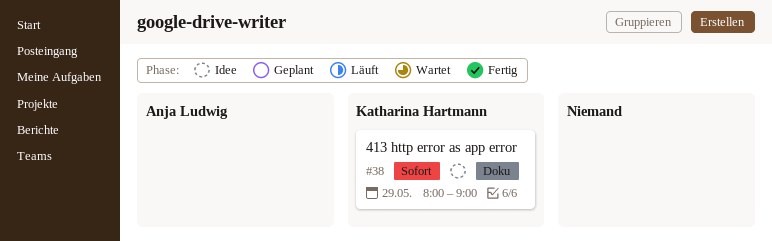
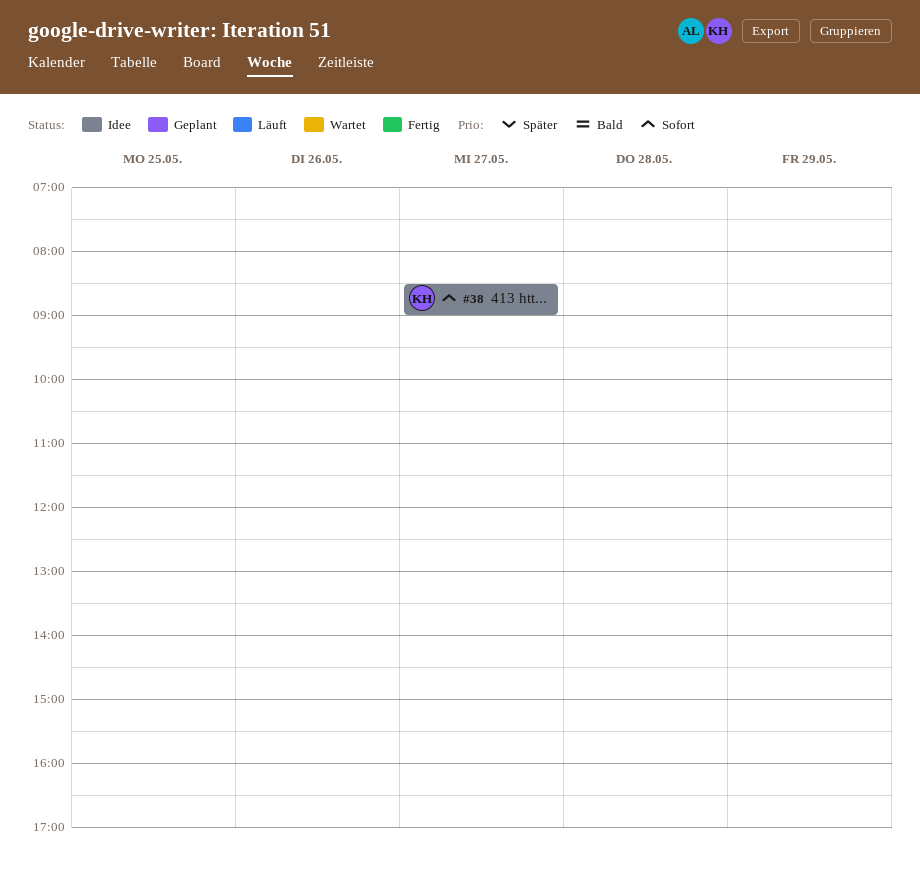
#38, day: May 29 -> May 27
#38, begins: 08:00 -> 08:30

